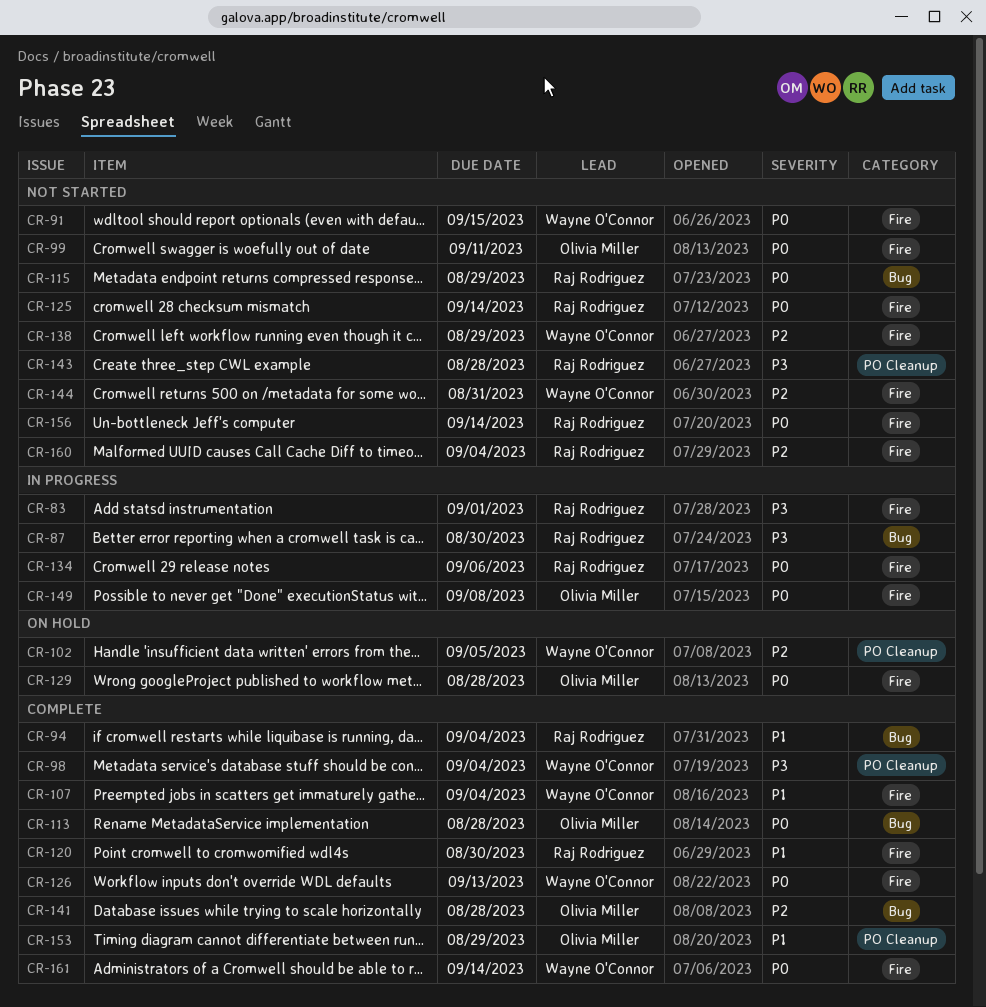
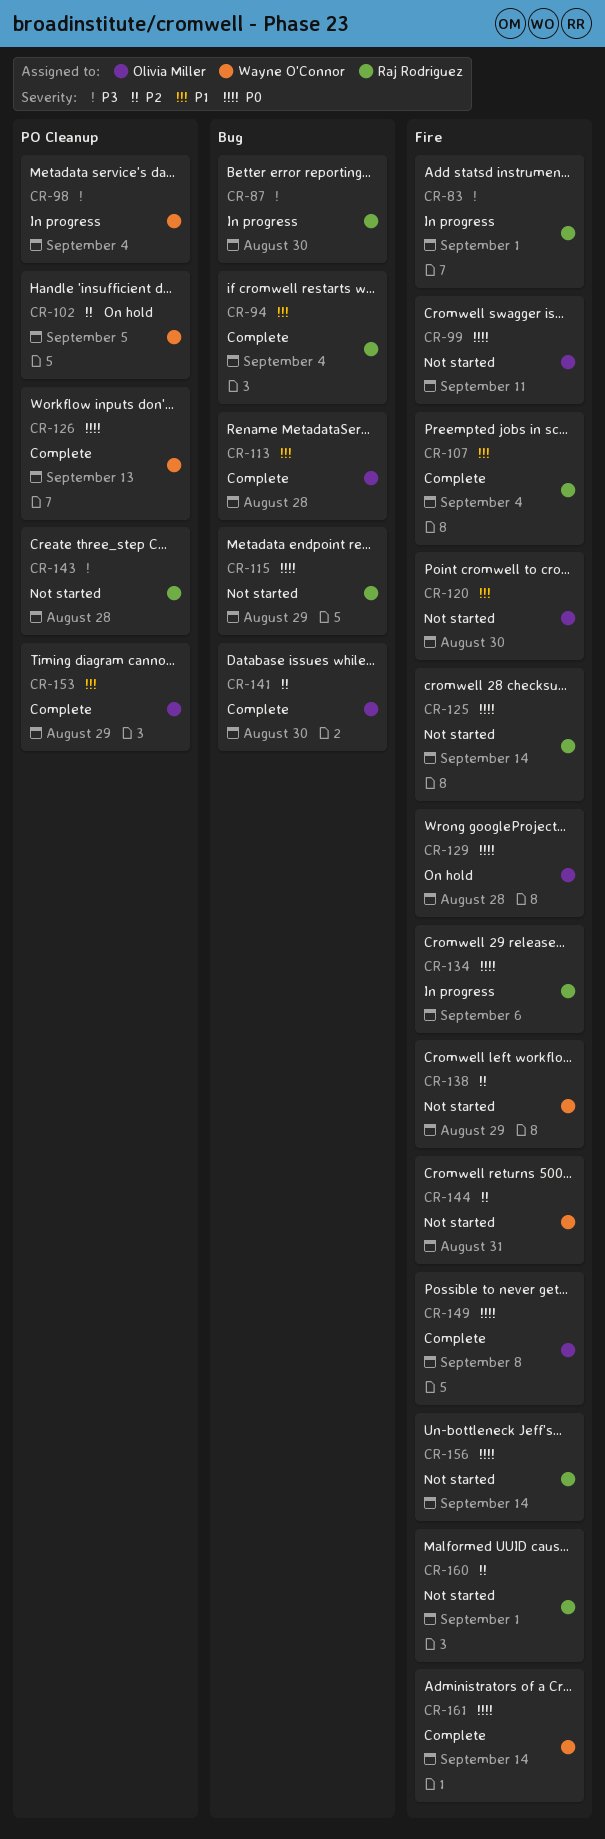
CR-91: present -> none
CR-98, status: Complete -> In progress
CR-107, owner: Wayne O'Connor -> Raj Rodriguez
CR-113, priority: P0 -> P1
CR-120, status: Complete -> Not started
CR-120, owner: Raj Rodriguez -> Olivia Miller
CR-126, label: Fire -> PO Cleanup
CR-141, due: Aug 28 -> Aug 30
CR-149, status: In progress -> Complete
CR-160, due: Sep 4 -> Sep 1

